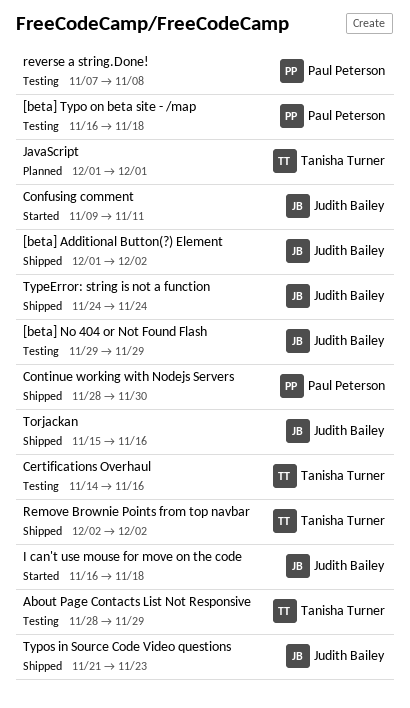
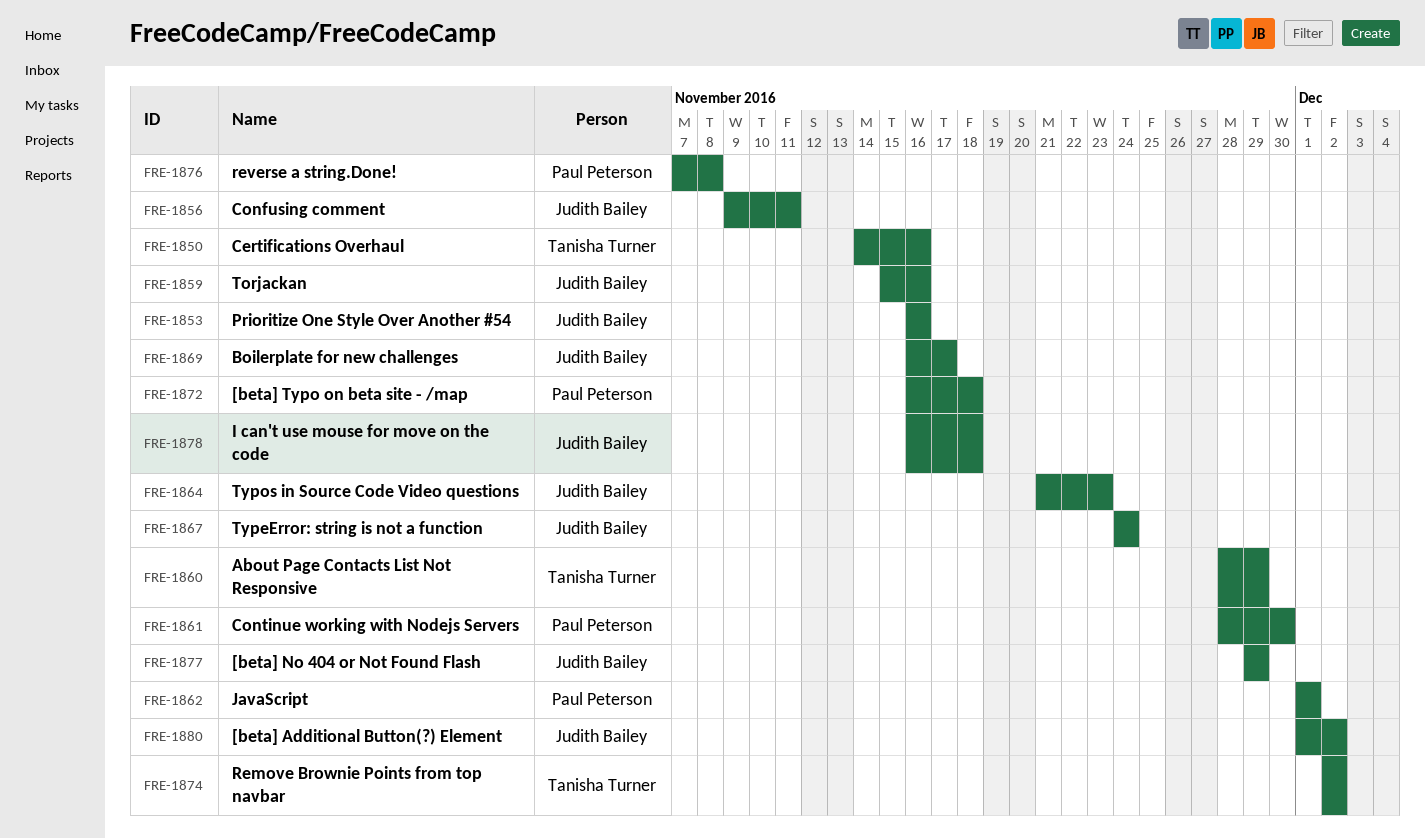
Boilerplate for new challenges: none -> present
JavaScript, owner: Tanisha Turner -> Paul Peterson
Prioritize One Style Over Another #54: none -> present

